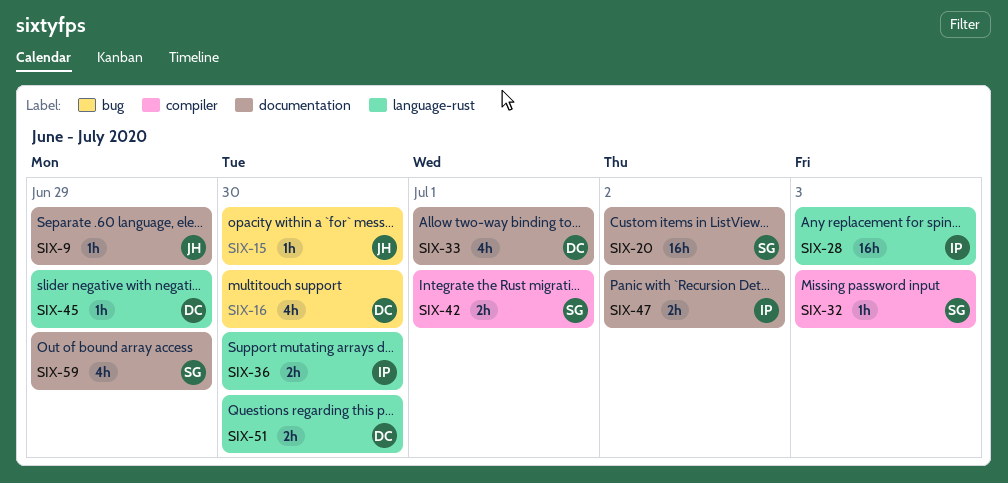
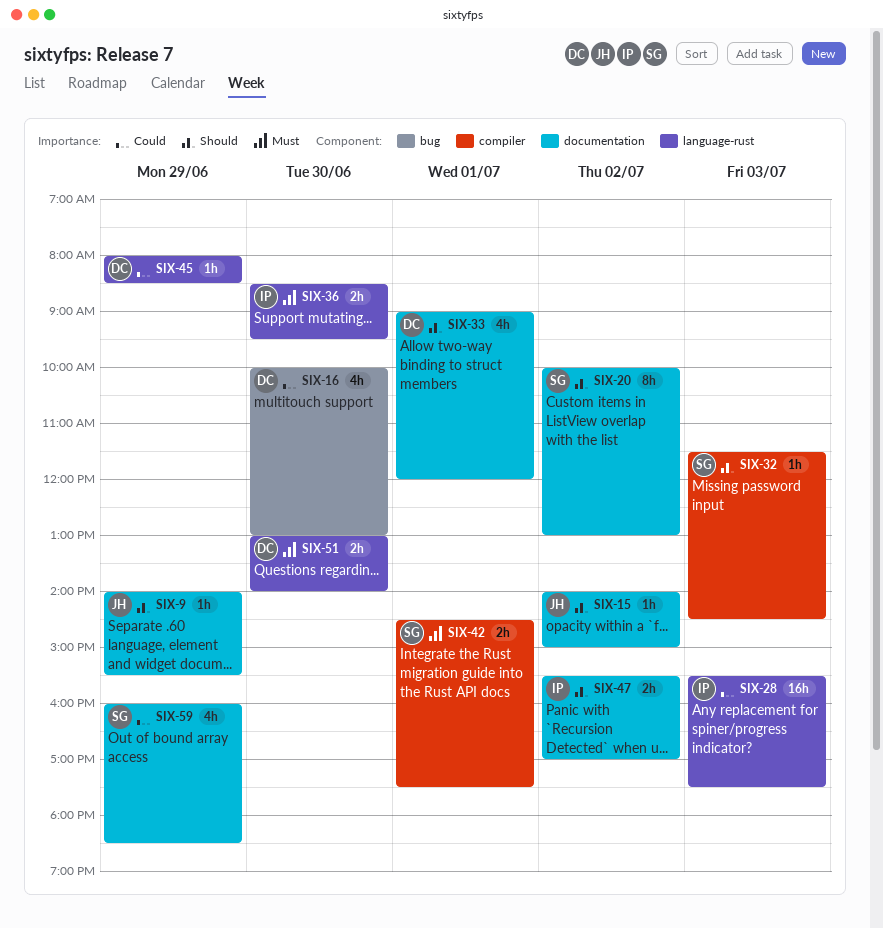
SIX-15, label: bug -> documentation
SIX-15, day: Jun 30 -> Jul 2
SIX-20, estimate: 16h -> 8h

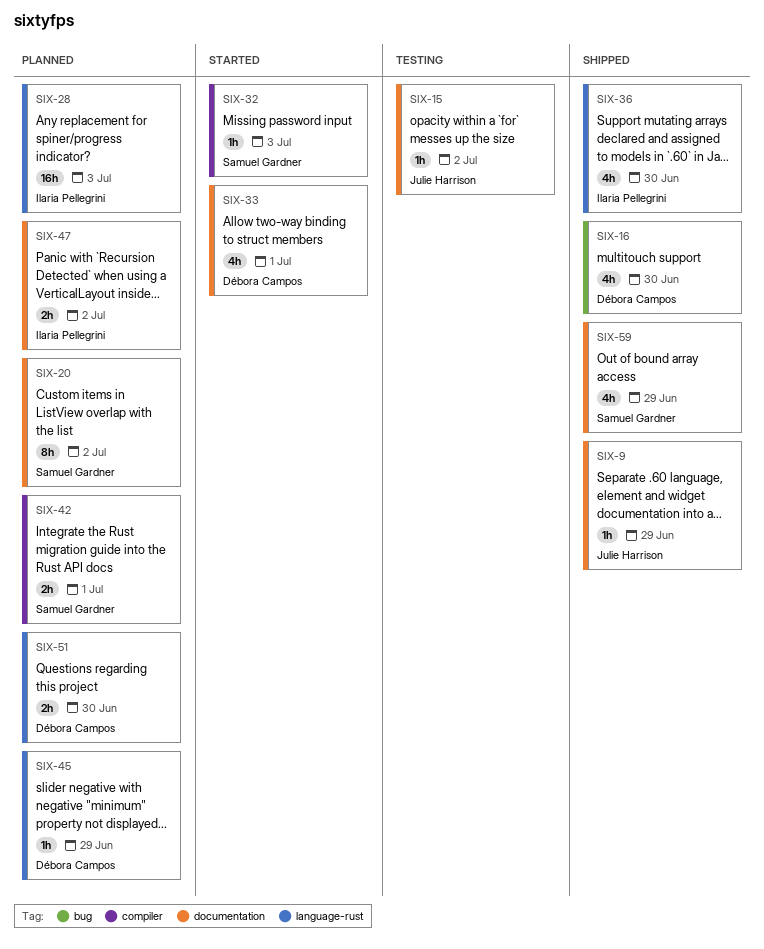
SIX-36, estimate: 2h -> 4h

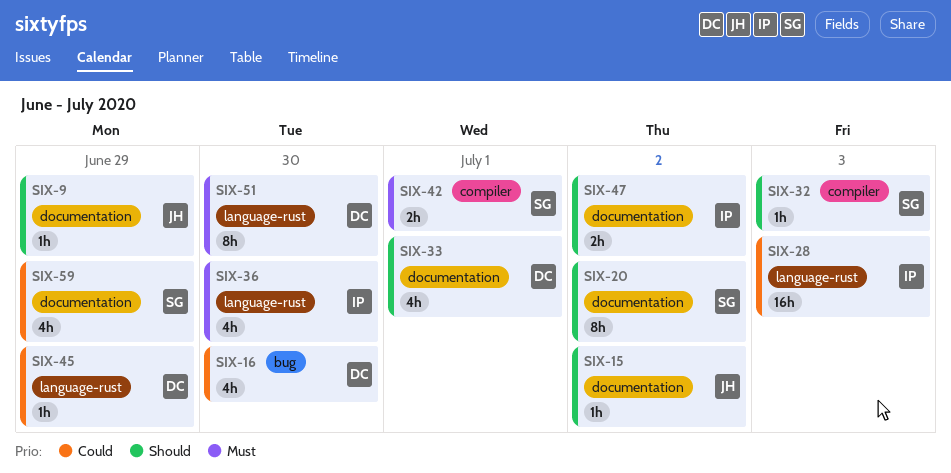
SIX-51, estimate: 2h -> 8h

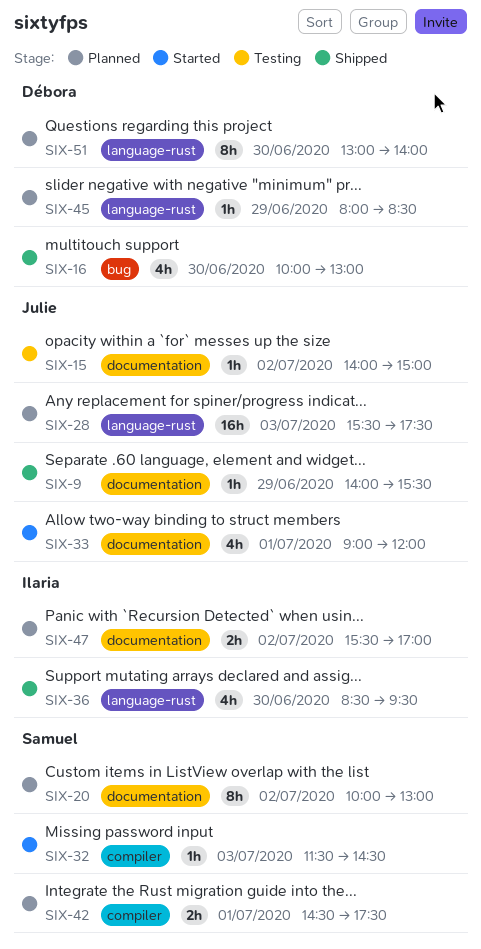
SIX-28, owner: Ilaria -> Julie
SIX-33, owner: Débora -> Julie
SIX-59: present -> none

